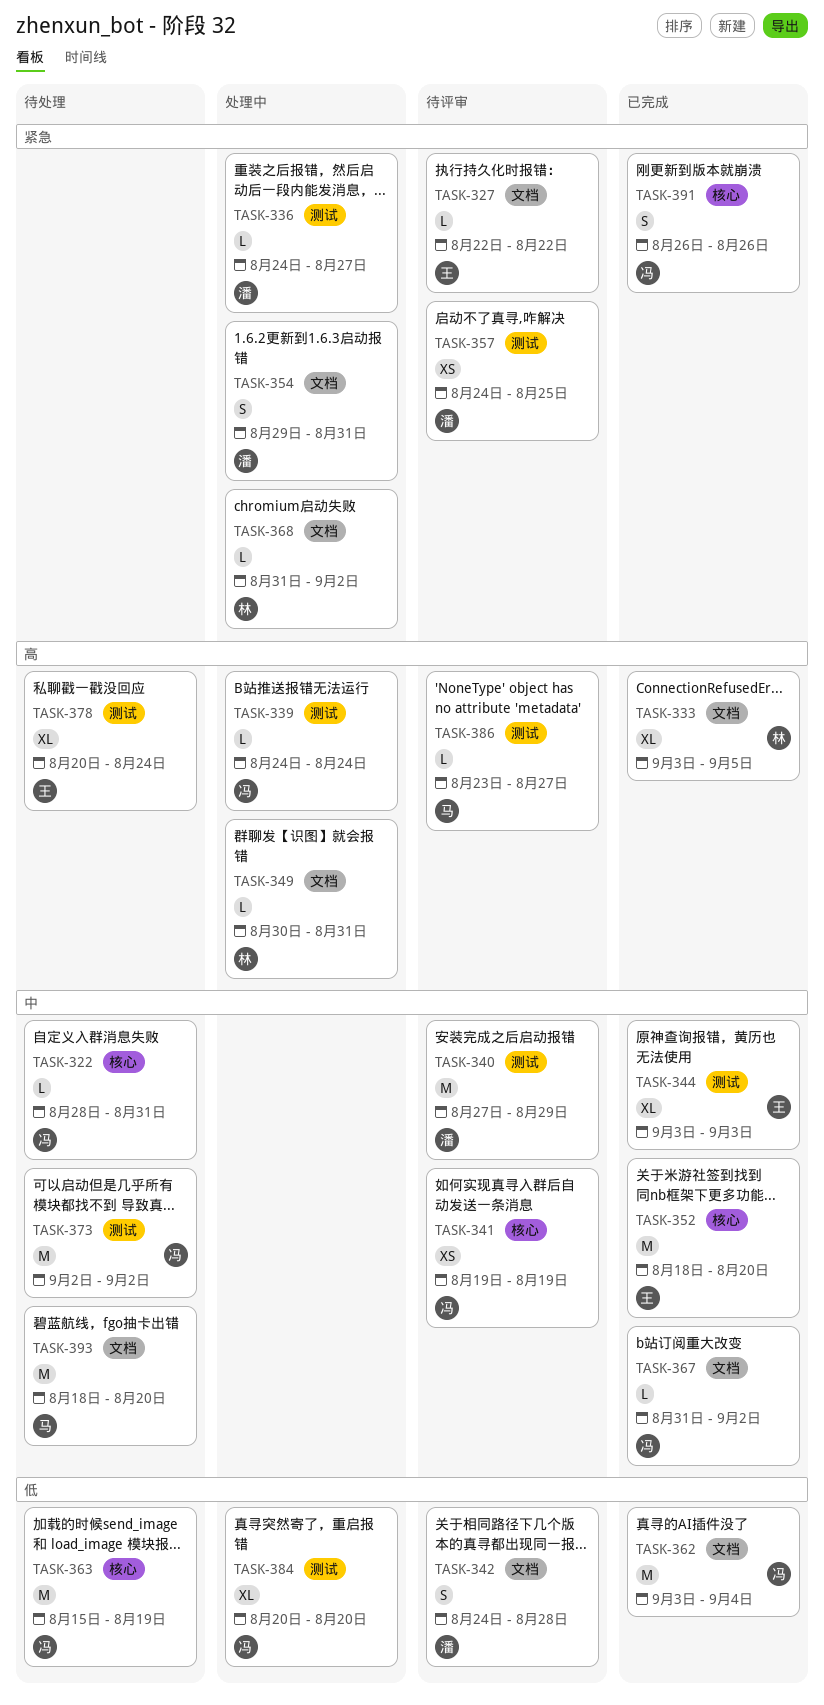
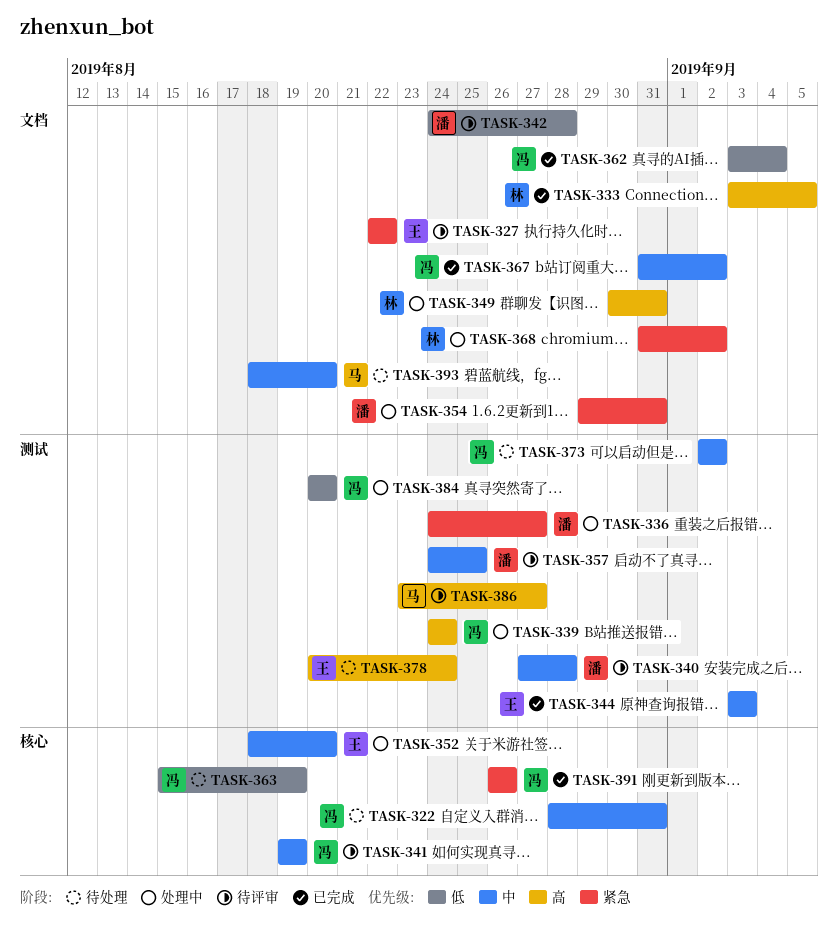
TASK-340, due: Aug 29 -> Aug 28
TASK-352, status: 已完成 -> 处理中
TASK-357, priority: 紧急 -> 中

